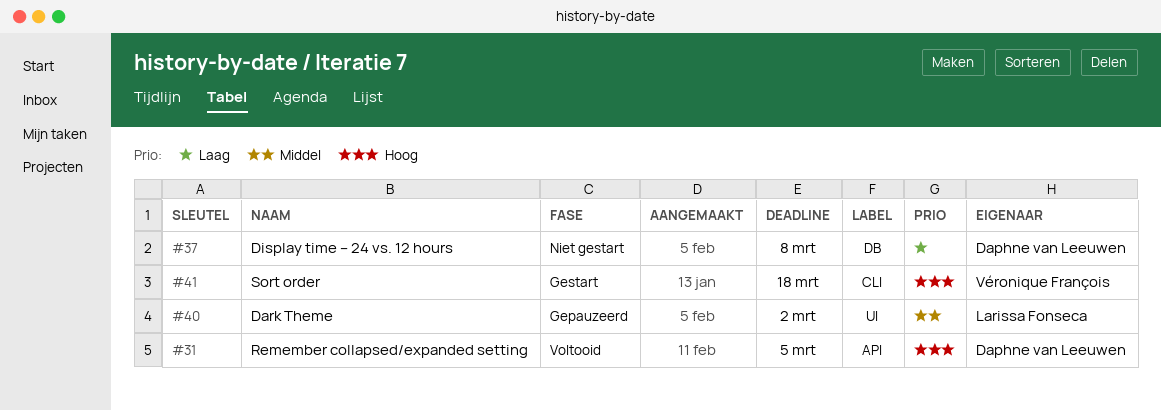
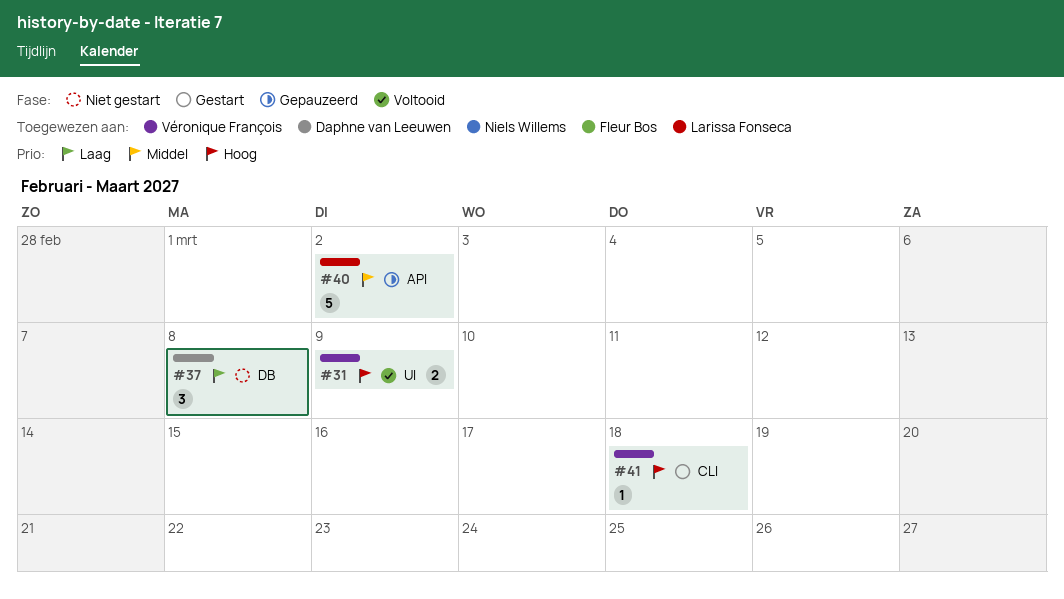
#31, owner: Daphne van Leeuwen -> Véronique François
#31, label: API -> UI
#31, due: Mar 5 -> Mar 9
#40, label: UI -> API

